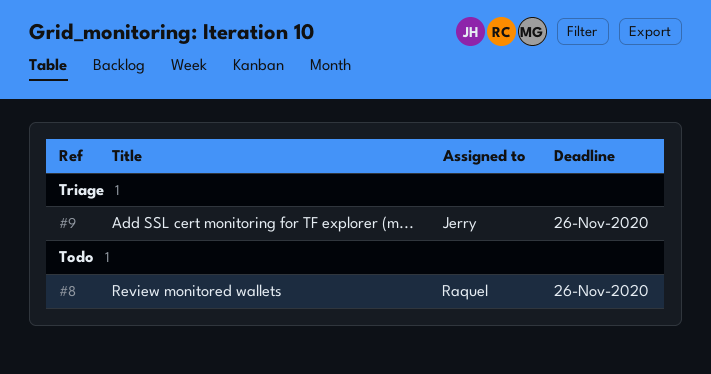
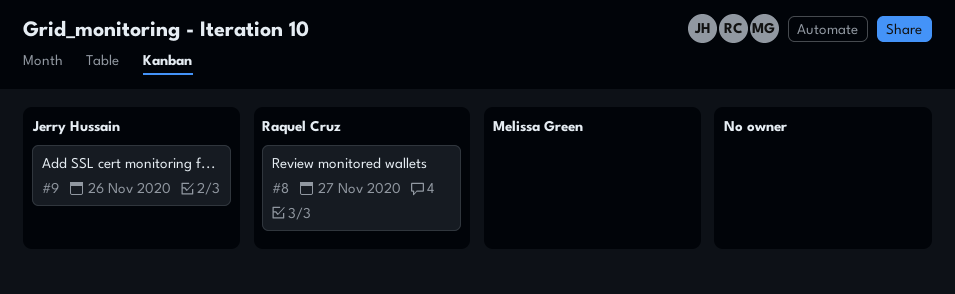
#8, due: Nov 26 -> Nov 27

